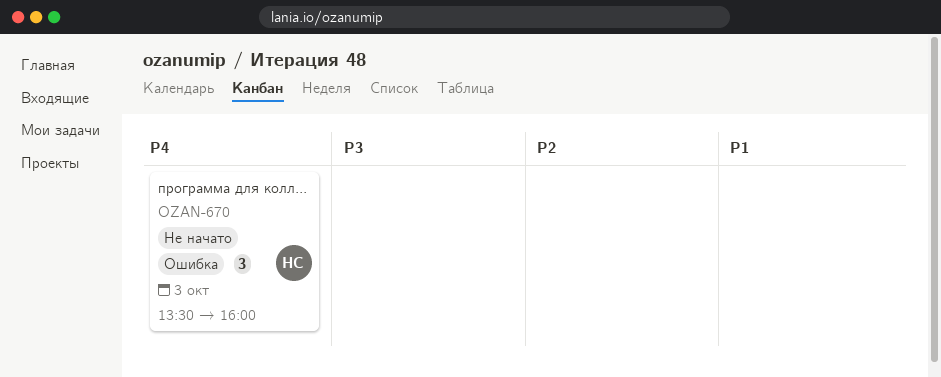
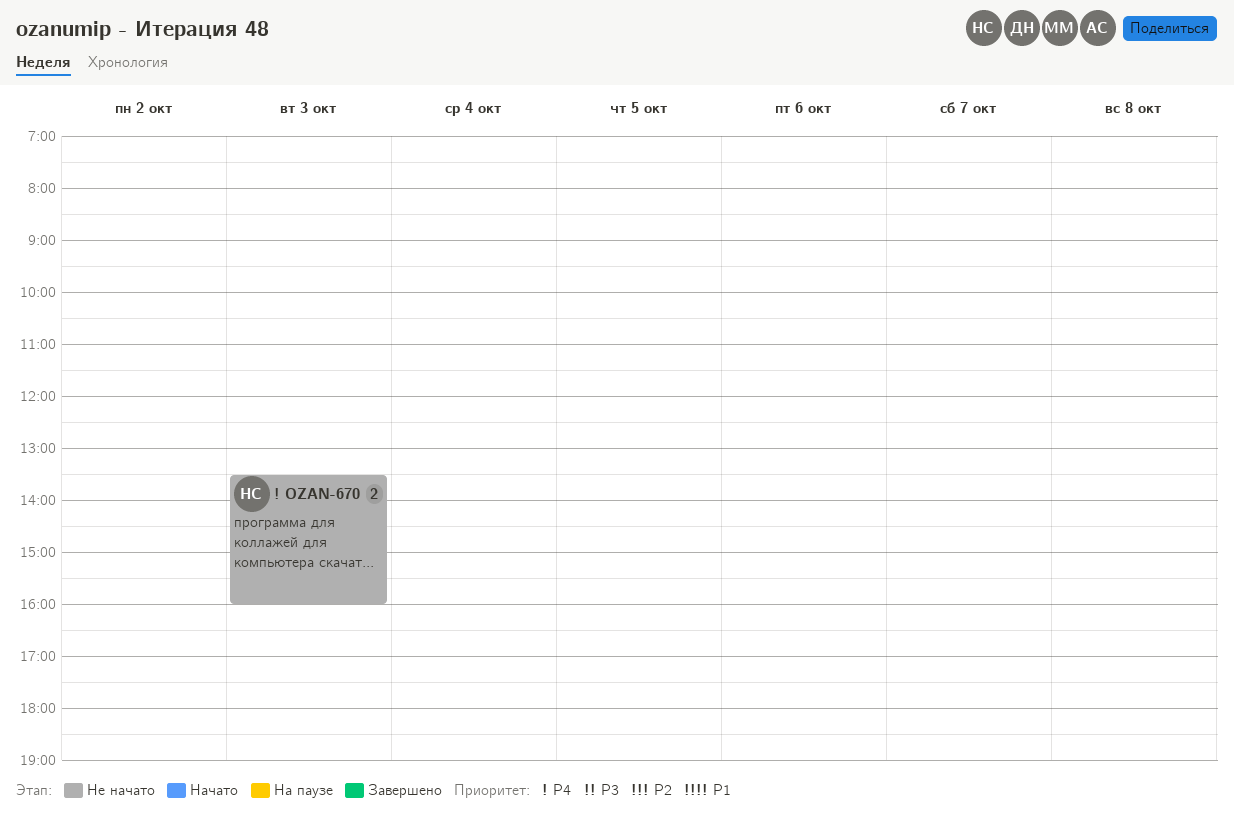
OZAN-670, estimate: 3 -> 2

